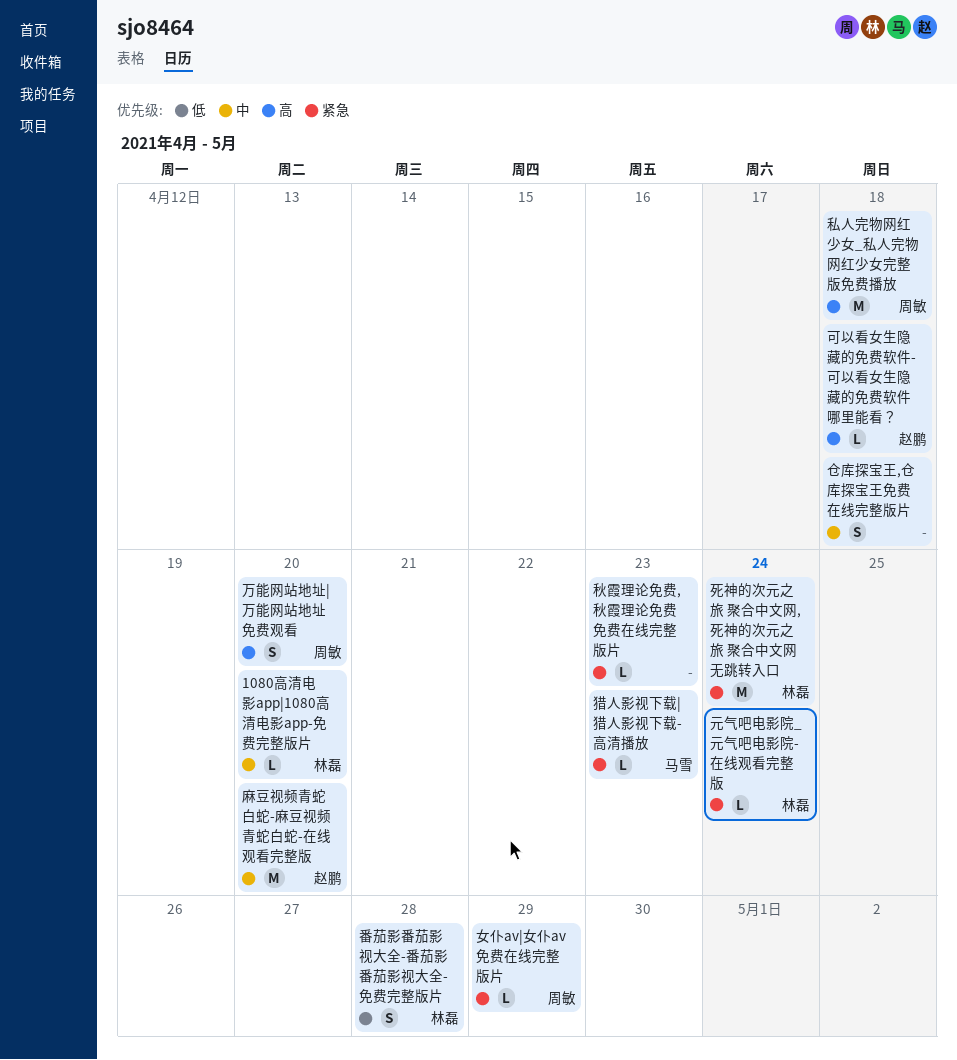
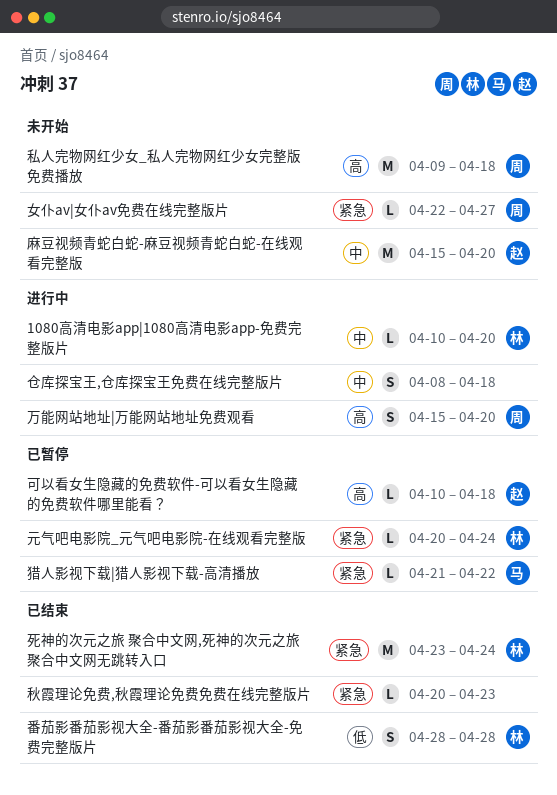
女仆av|女仆av免费在线完整版片, due: Apr 29 -> Apr 27
猎人影视下载|猎人影视下载-高清播放, due: Apr 23 -> Apr 22

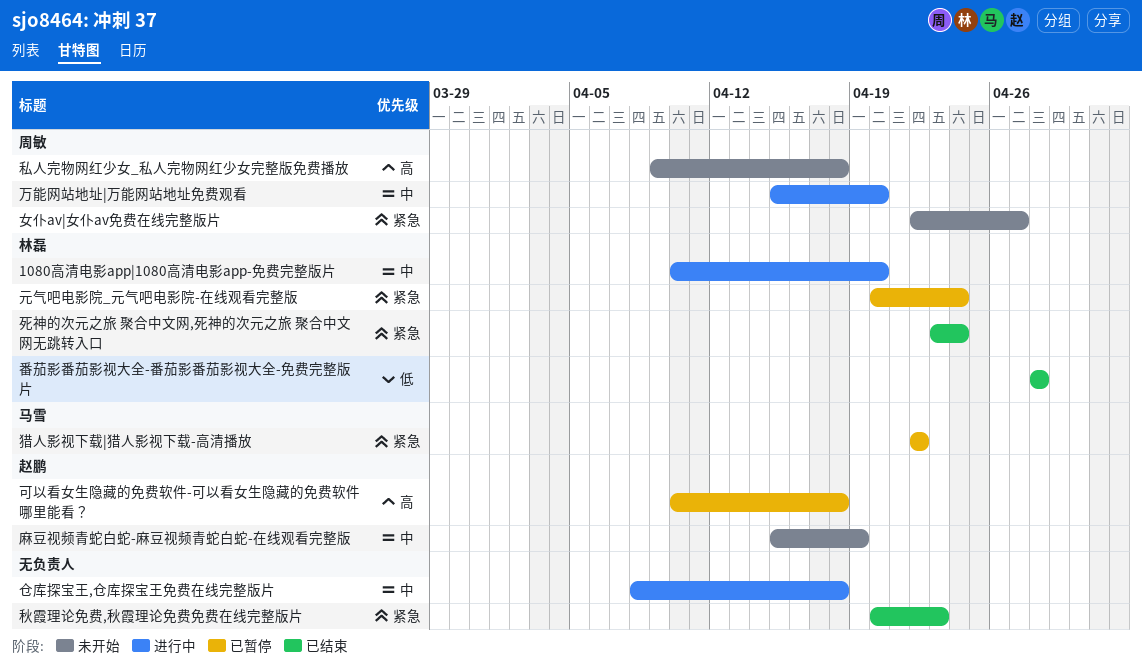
万能网站地址|万能网站地址免费观看, priority: 高 -> 中
猎人影视下载|猎人影视下载-高清播放, start: Apr 21 -> Apr 22
麻豆视频青蛇白蛇-麻豆视频青蛇白蛇-在线观看完整版, due: Apr 20 -> Apr 19

